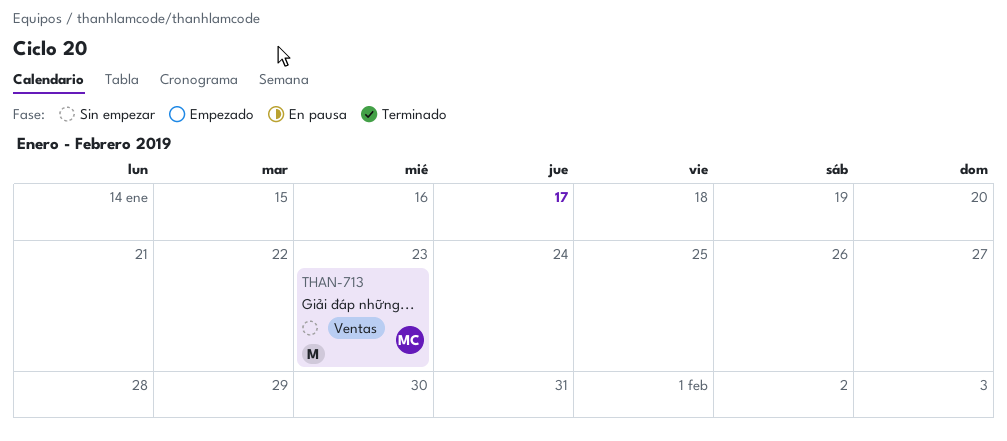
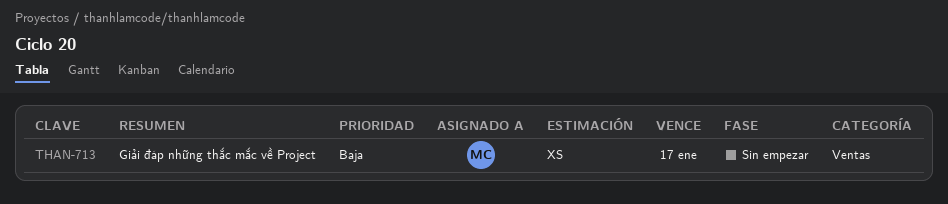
THAN-713, estimate: M -> XS
THAN-713, due: Jan 23 -> Jan 17

